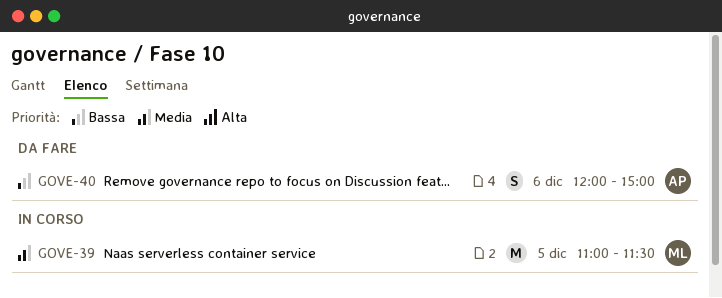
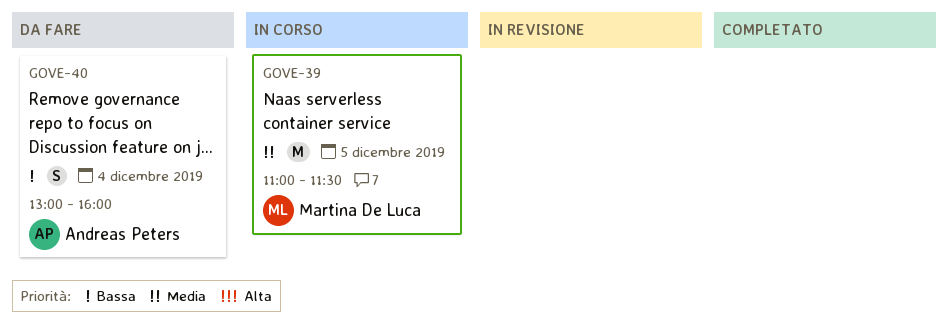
GOVE-40, day: Dec 6 -> Dec 4
GOVE-40, begins: 12:00 -> 13:00
GOVE-40, ends: 15:00 -> 16:00

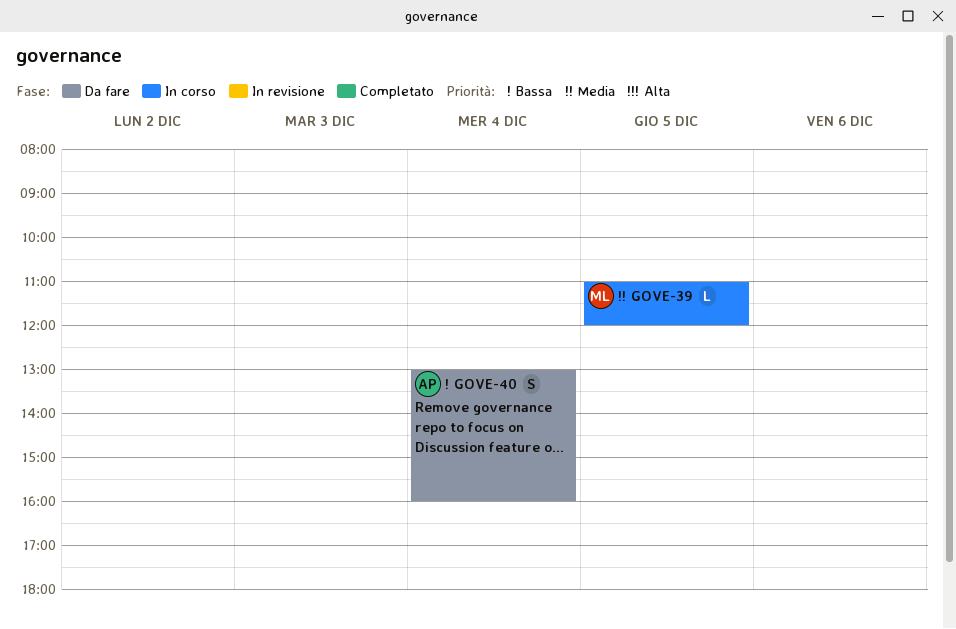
GOVE-39, estimate: M -> L
GOVE-39, ends: 11:30 -> 12:00

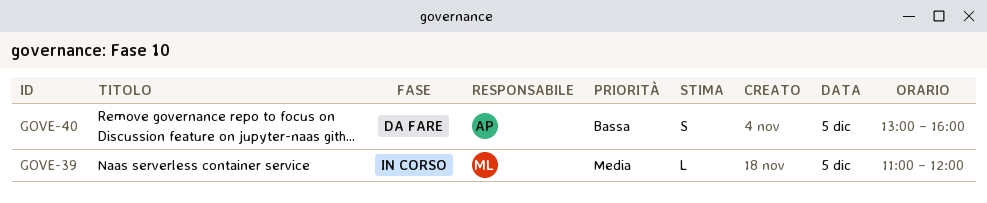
GOVE-40, day: Dec 4 -> Dec 5

